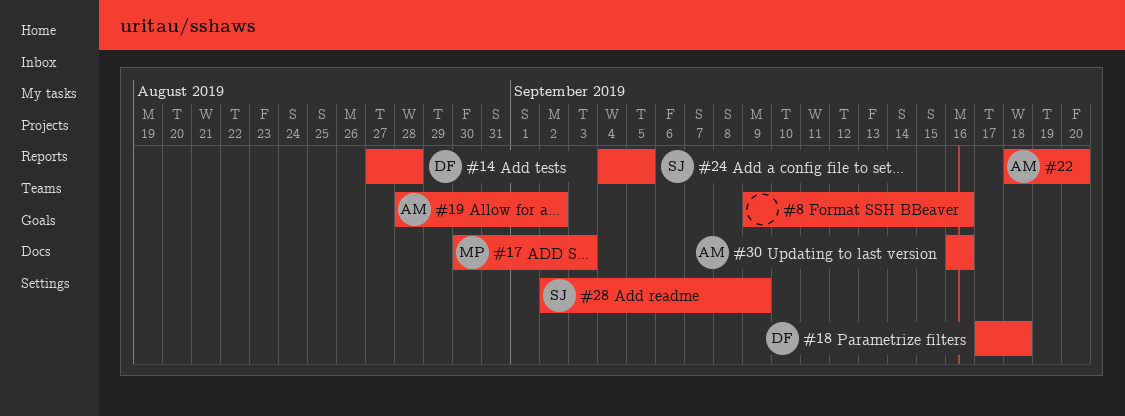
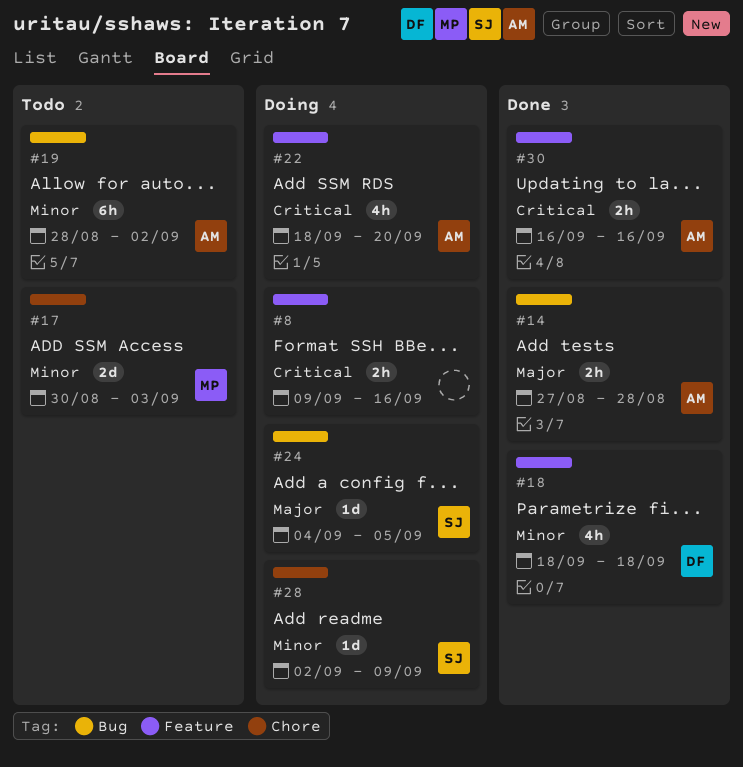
#14, owner: DF -> AM
#18, start: Sep 17 -> Sep 18

